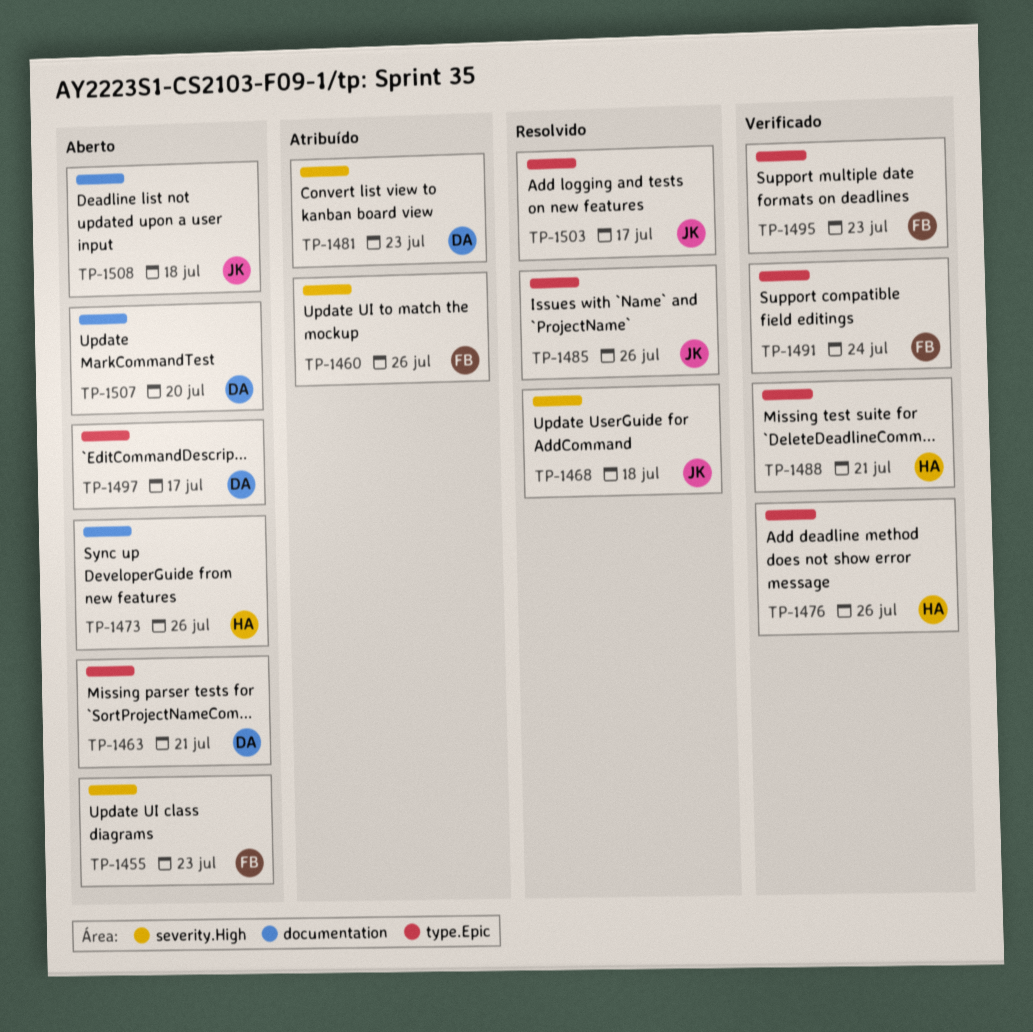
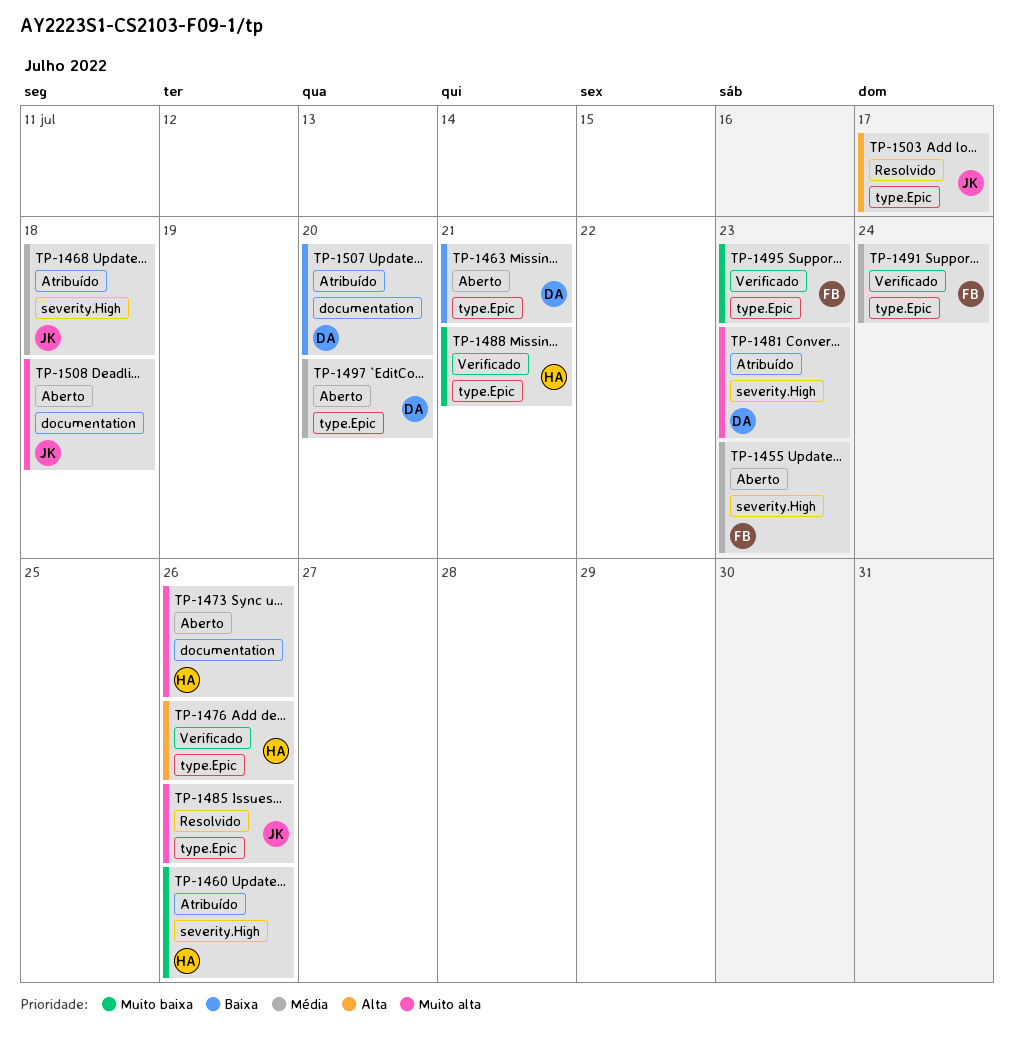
TP-1460, owner: FB -> HA
TP-1468, status: Resolvido -> Atribuído
TP-1497, due: Jul 17 -> Jul 20
TP-1507, status: Aberto -> Atribuído

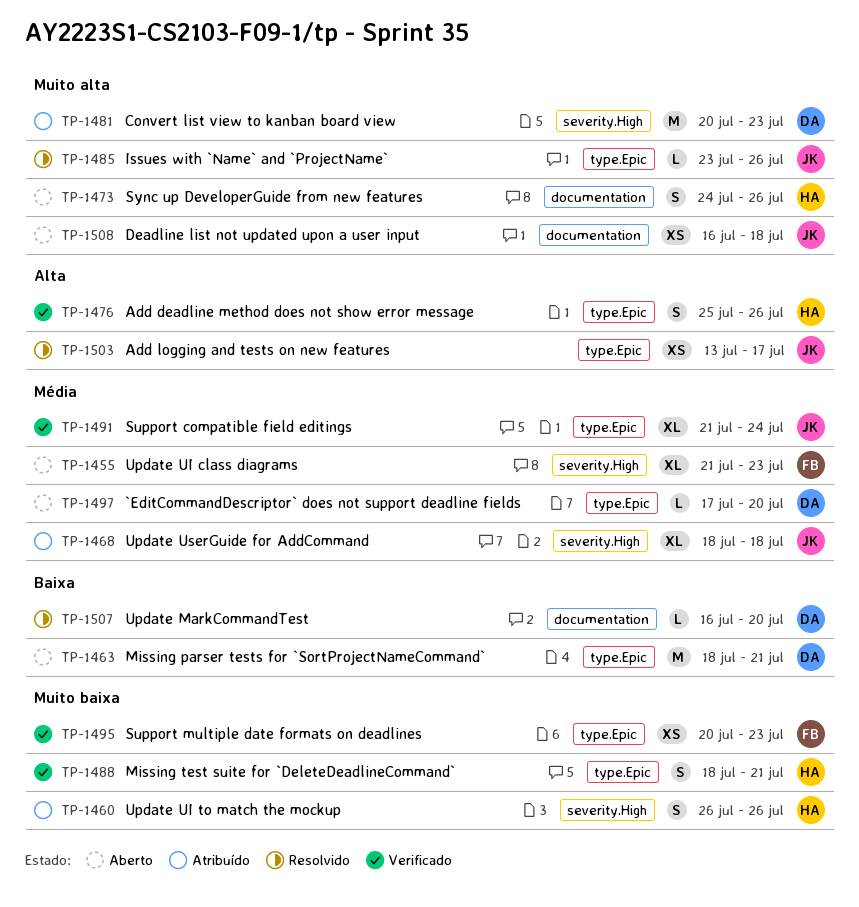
TP-1491, owner: FB -> JK
TP-1507, status: Atribuído -> Resolvido

